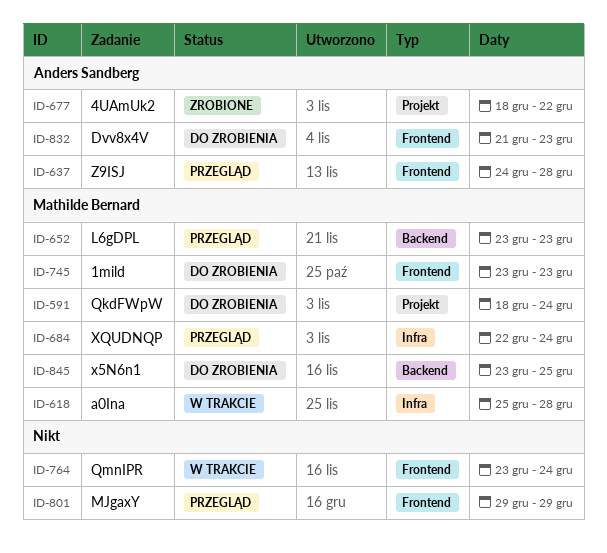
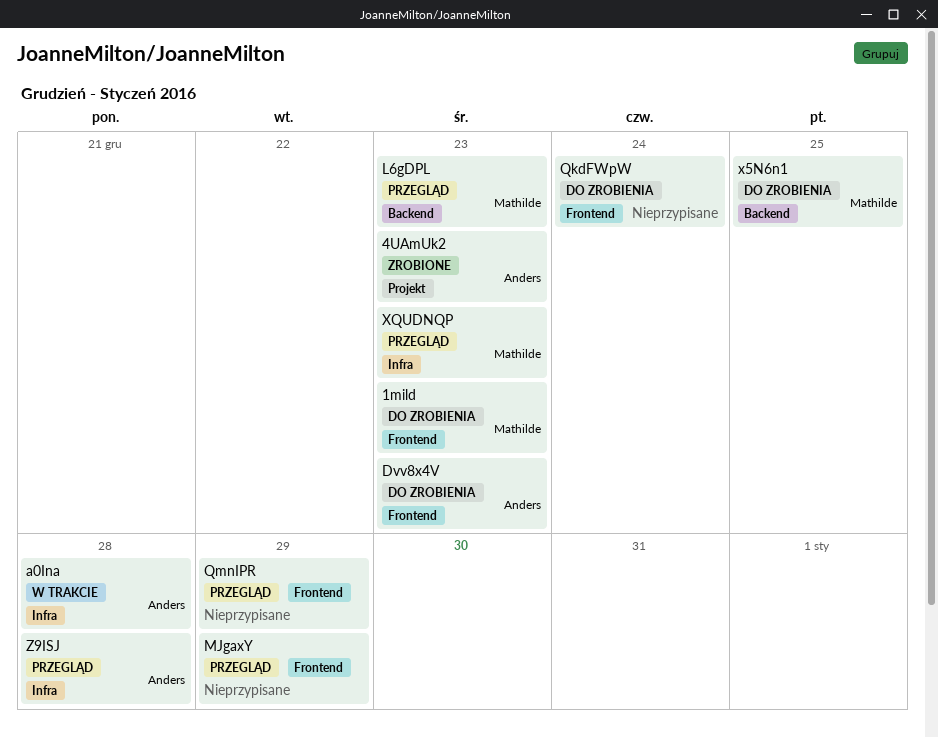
4UAmUk2, due: Dec 22 -> Dec 23
a0Ina, owner: Mathilde Bernard -> Anders Sandberg
QkdFWpW, owner: Mathilde Bernard -> none
QkdFWpW, label: Projekt -> Frontend
QmnIPR, status: W trakcie -> Przegląd
QmnIPR, due: Dec 24 -> Dec 29
XQUDNQP, due: Dec 24 -> Dec 23
Z9ISJ, label: Frontend -> Infra

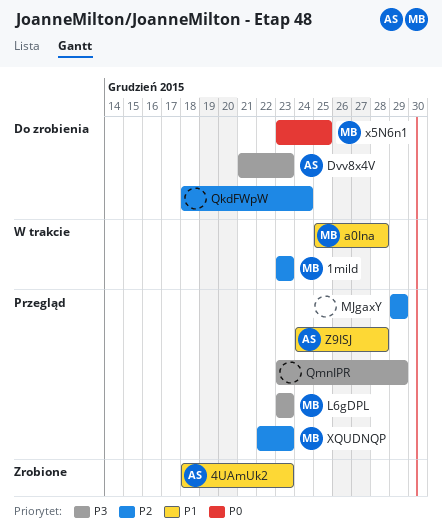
1mild, status: Do zrobienia -> W trakcie
a0Ina, owner: Anders -> Mathilde

